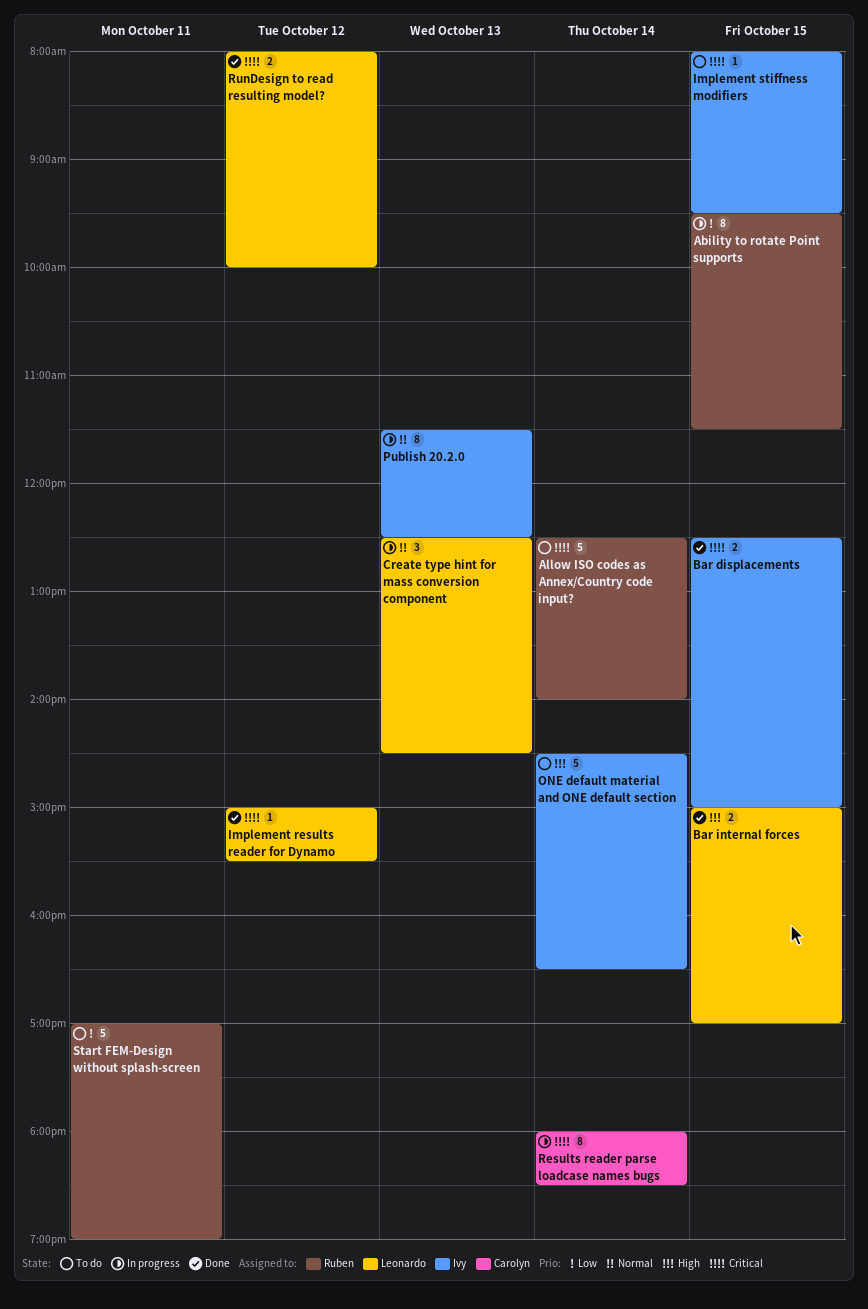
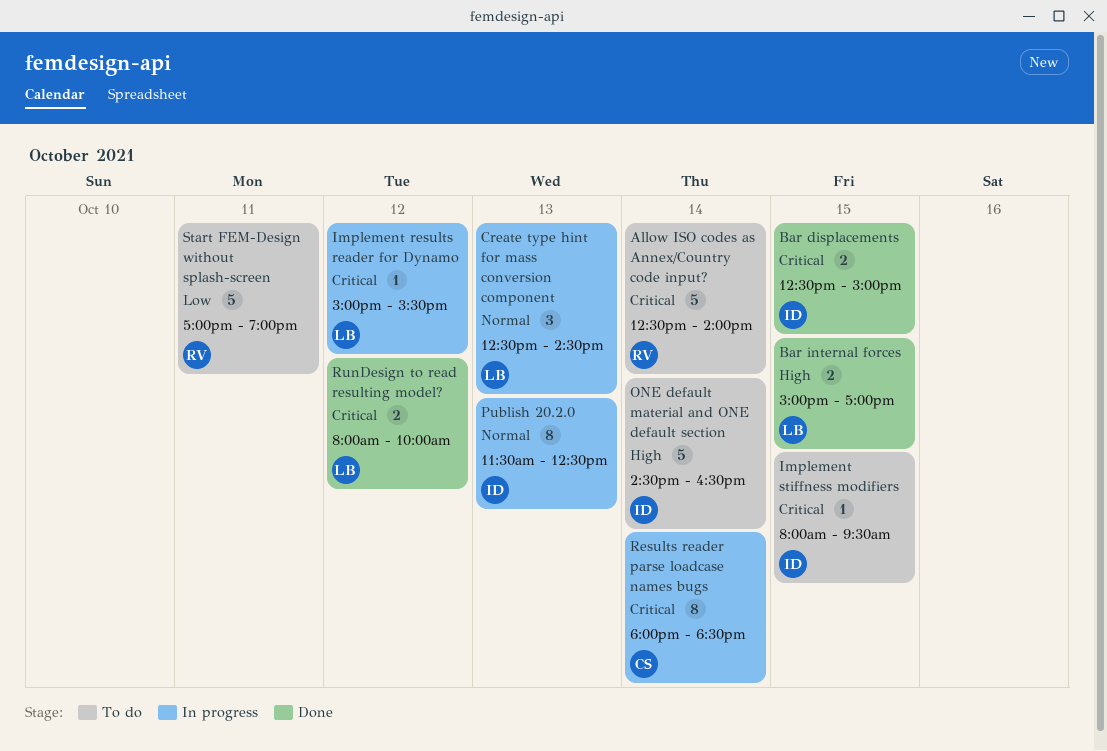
Ability to rotate Point supports: present -> none
Implement results reader for Dynamo, status: Done -> In progress

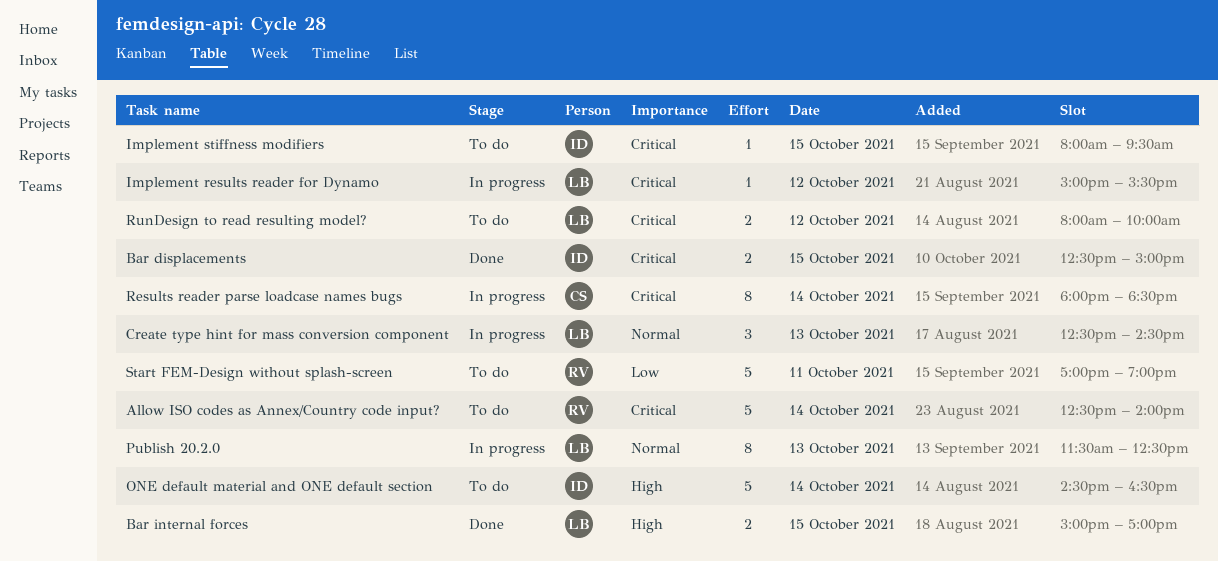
Publish 20.2.0, owner: ID -> LB
RunDesign to read resulting model?, status: Done -> To do

